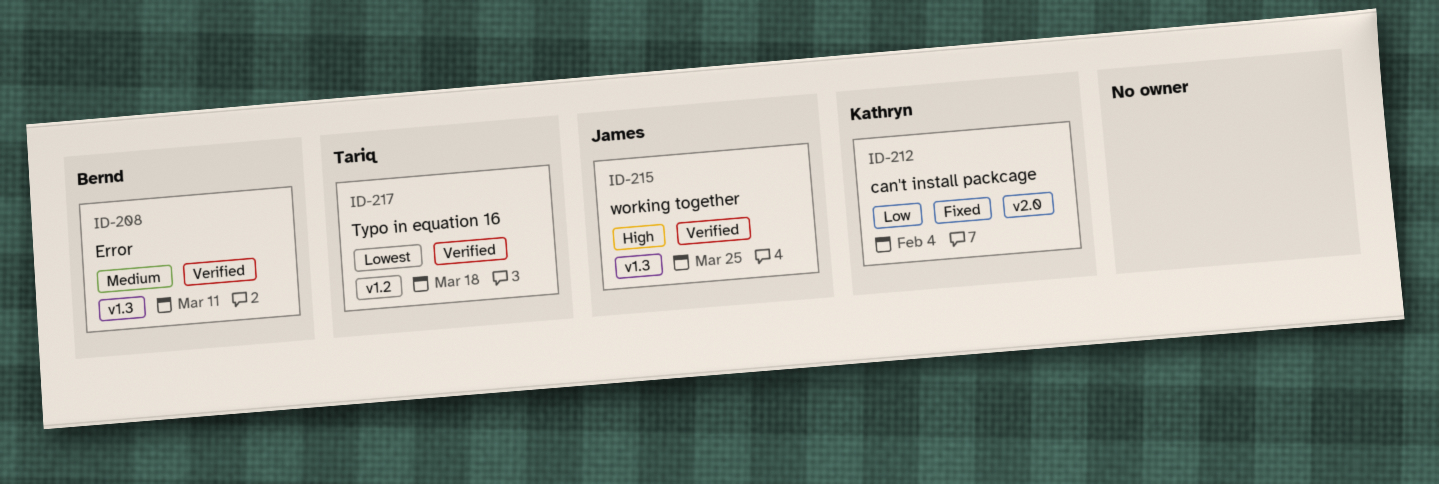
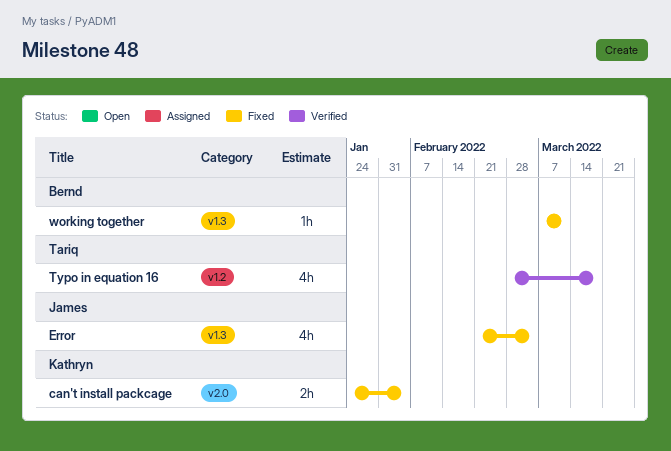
Error, status: Verified -> Fixed
Error, owner: Bernd -> James
Error, due: Mar 11 -> Mar 4
working together, status: Verified -> Fixed
working together, owner: James -> Bernd
working together, due: Mar 25 -> Mar 11

